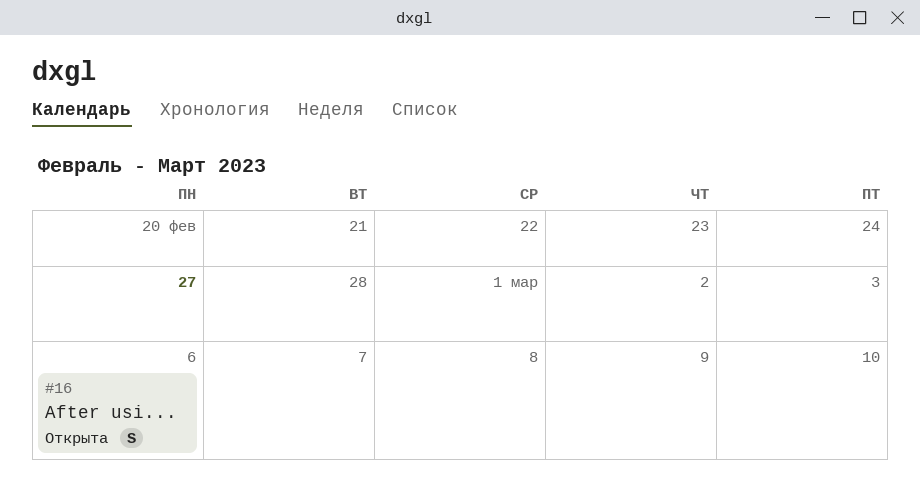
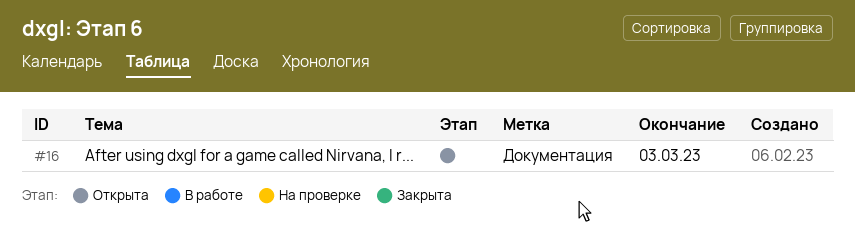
#16, due: Mar 6 -> Mar 3

